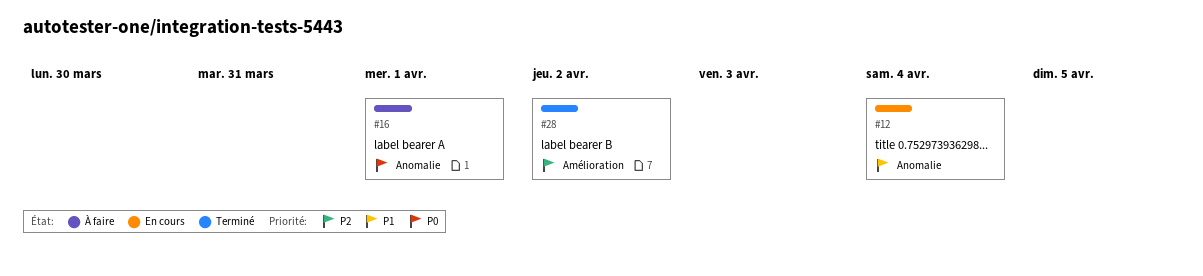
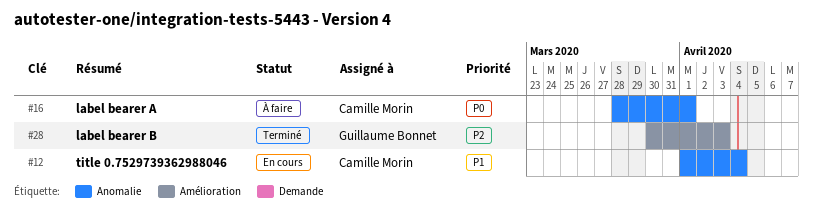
#28, due: Apr 2 -> Apr 3

